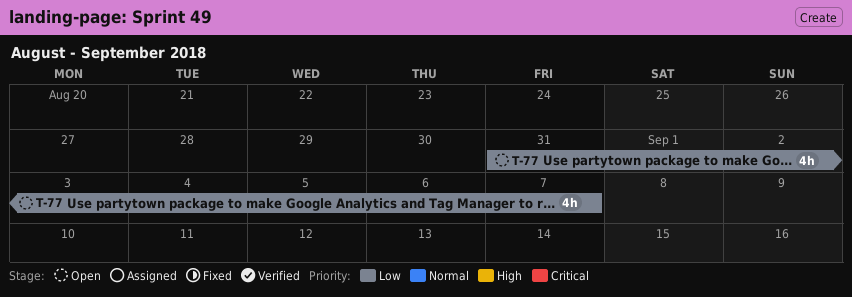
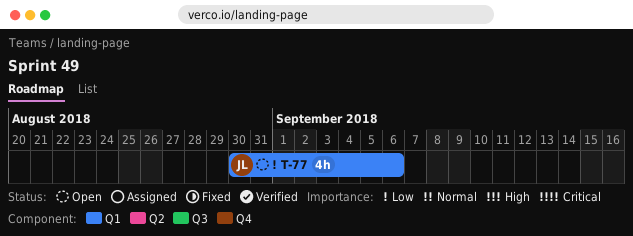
T-77, start: Aug 31 -> Aug 30
T-77, due: Sep 7 -> Sep 6

